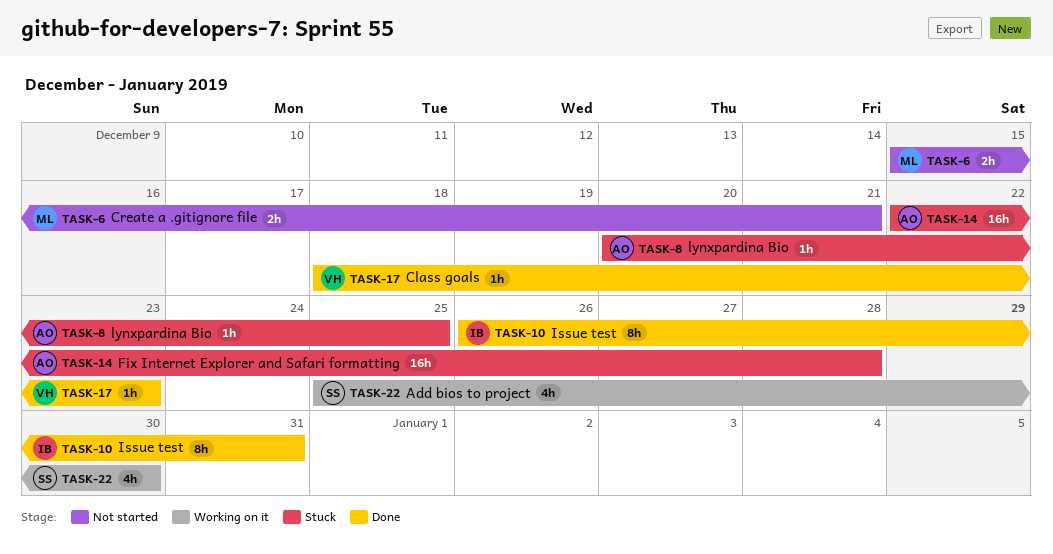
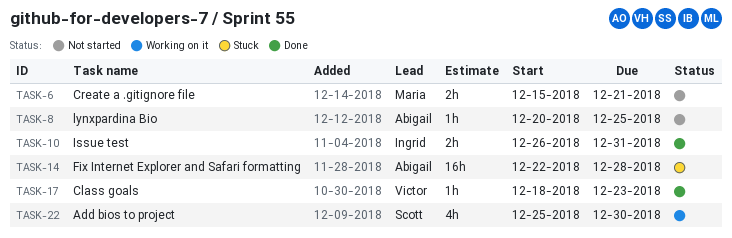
TASK-8, status: Stuck -> Not started
TASK-10, estimate: 8h -> 2h

